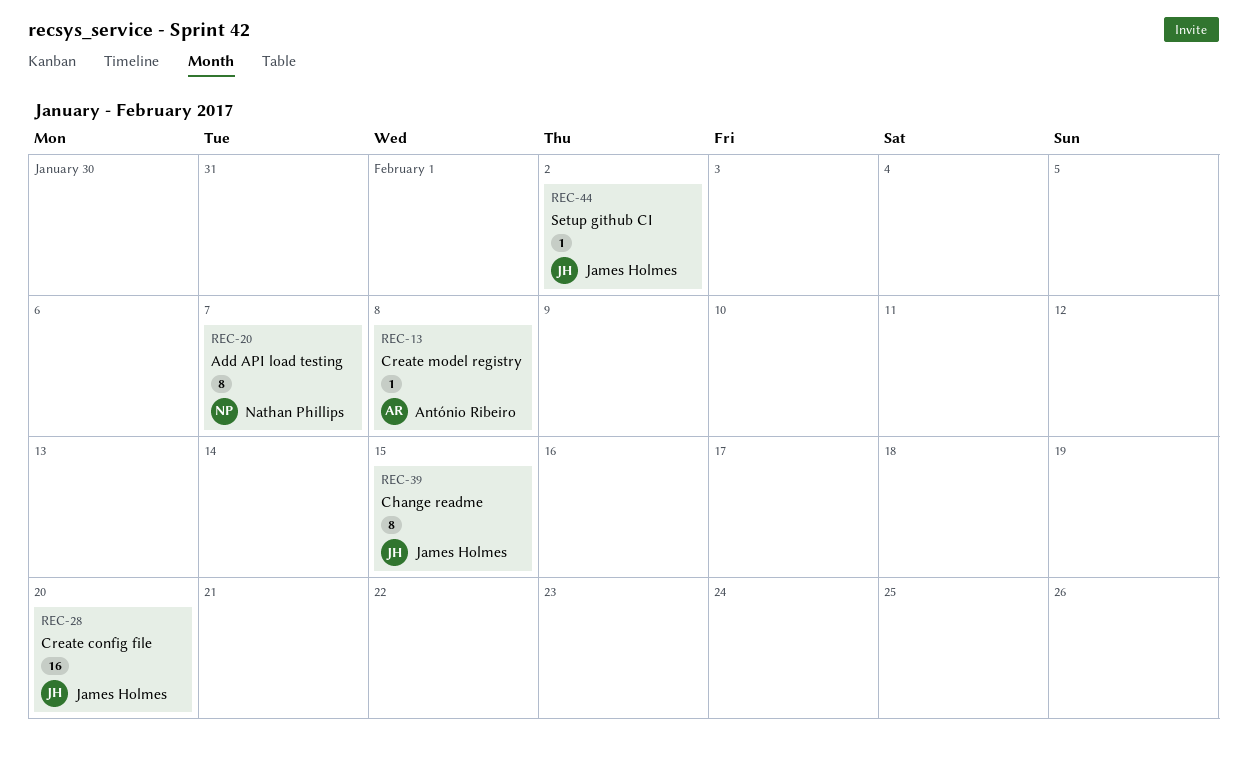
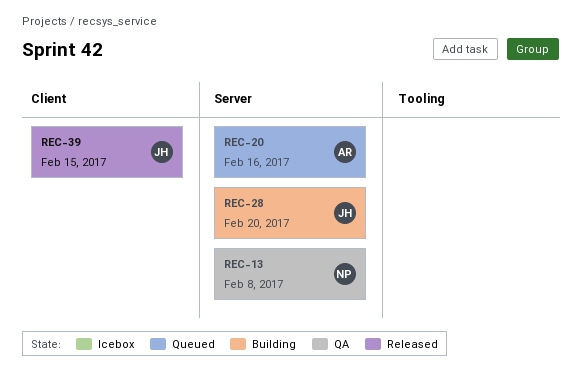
REC-13, owner: António Ribeiro -> Nathan Phillips
REC-20, owner: Nathan Phillips -> António Ribeiro
REC-20, due: Feb 7 -> Feb 16
REC-44: present -> none

